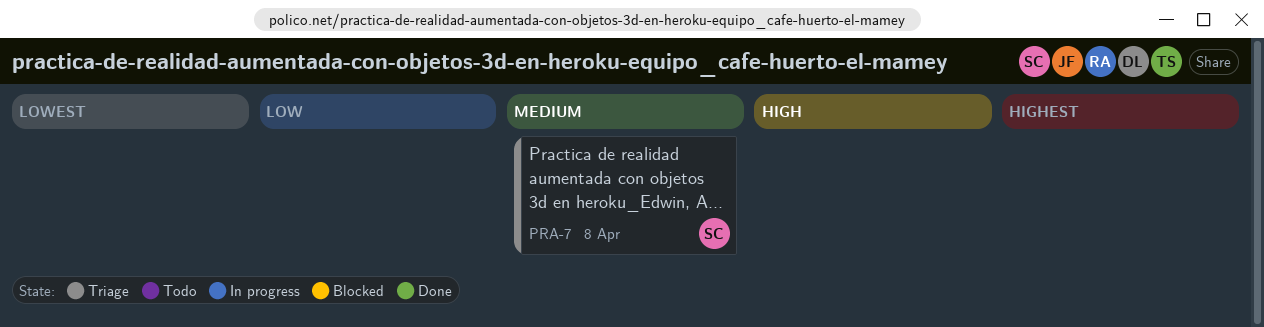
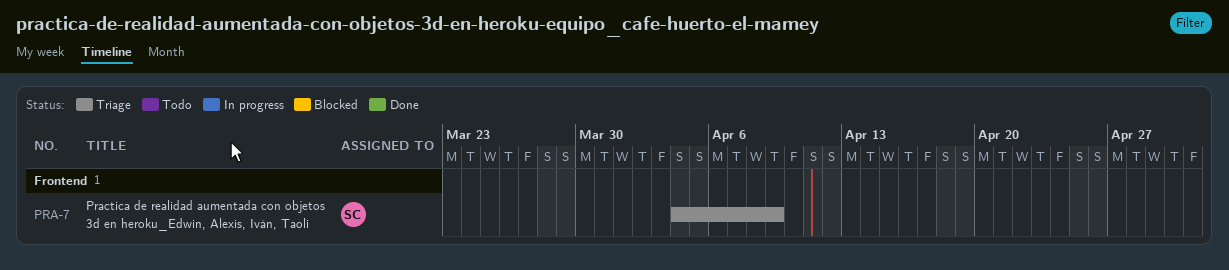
PRA-7, due: Apr 8 -> Apr 9

